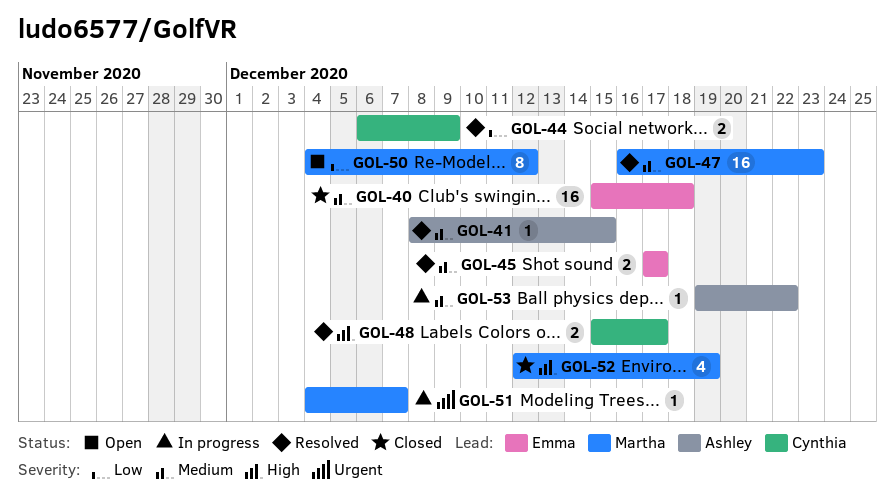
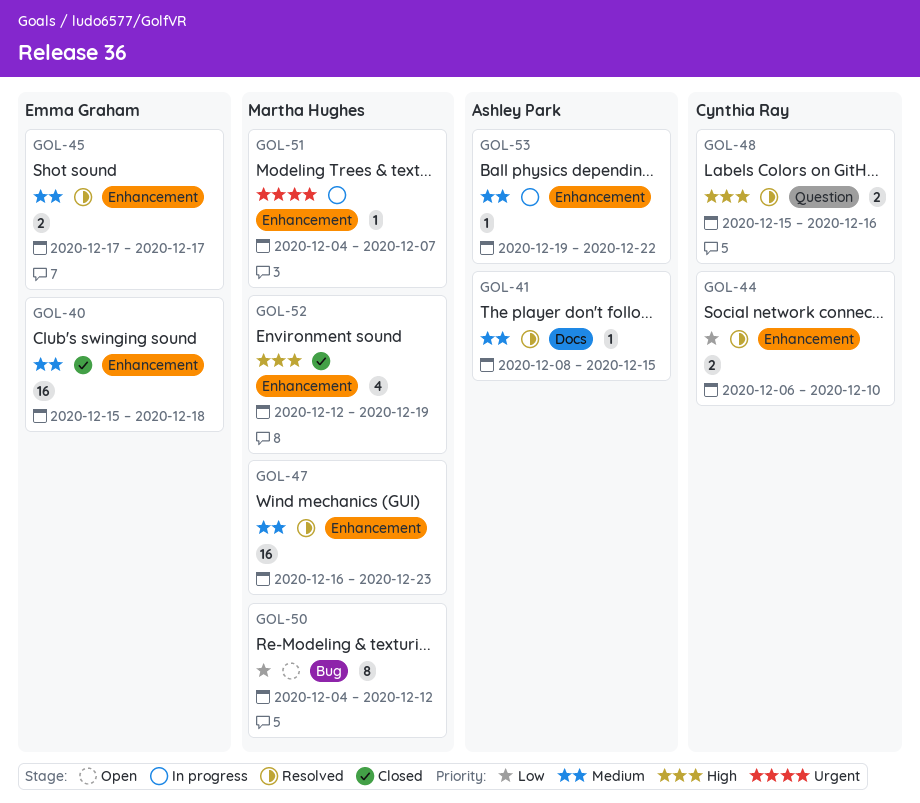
GOL-44, due: Dec 9 -> Dec 10
GOL-48, due: Dec 17 -> Dec 16

